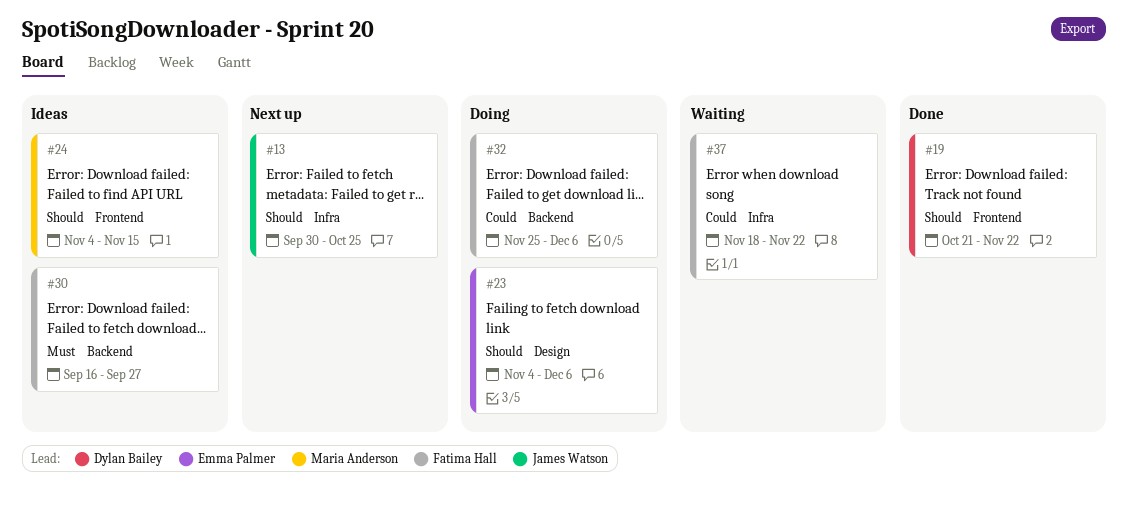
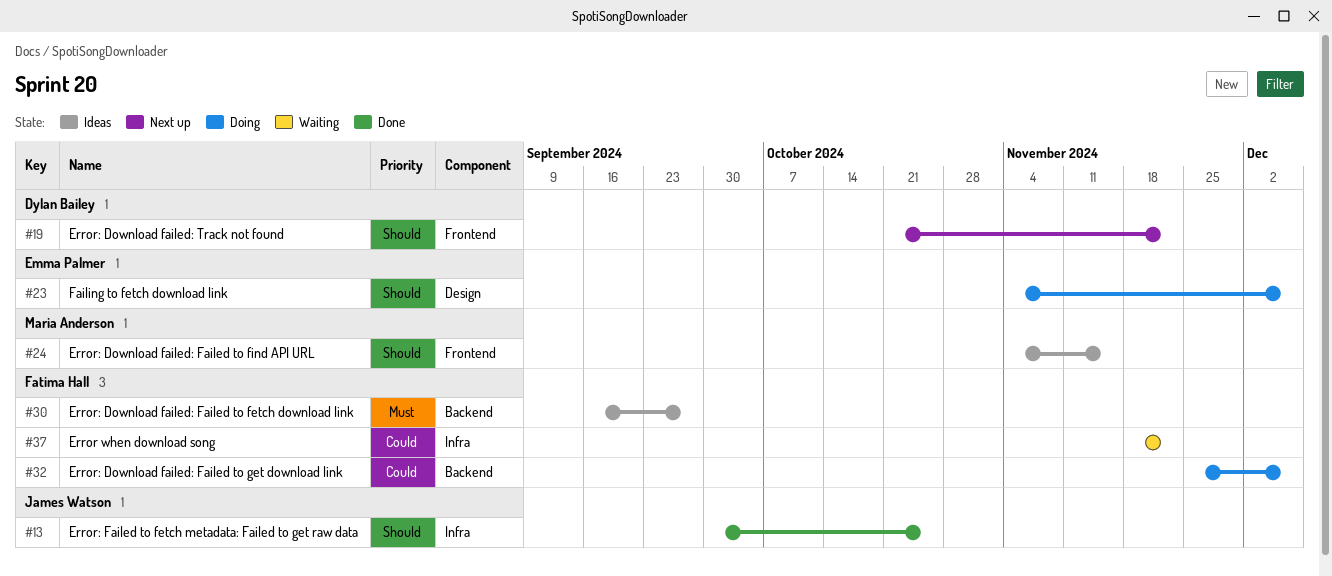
#13, status: Next up -> Done
#19, status: Done -> Next up

